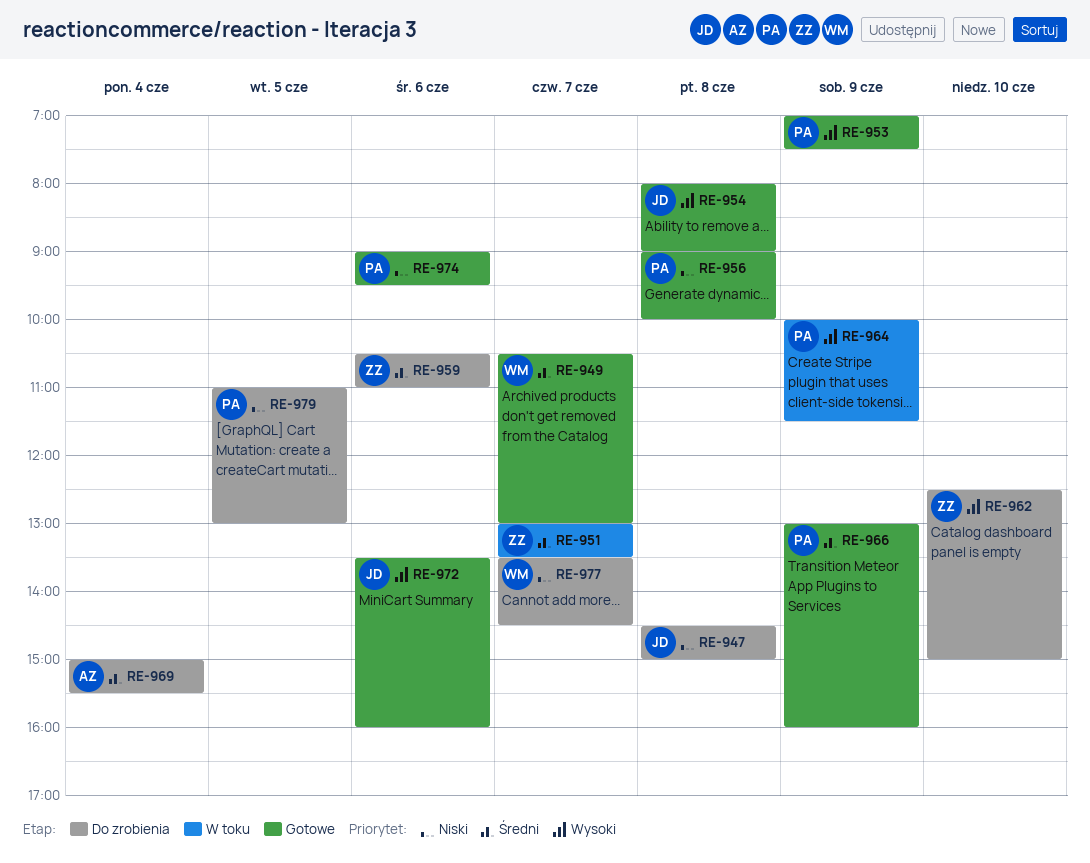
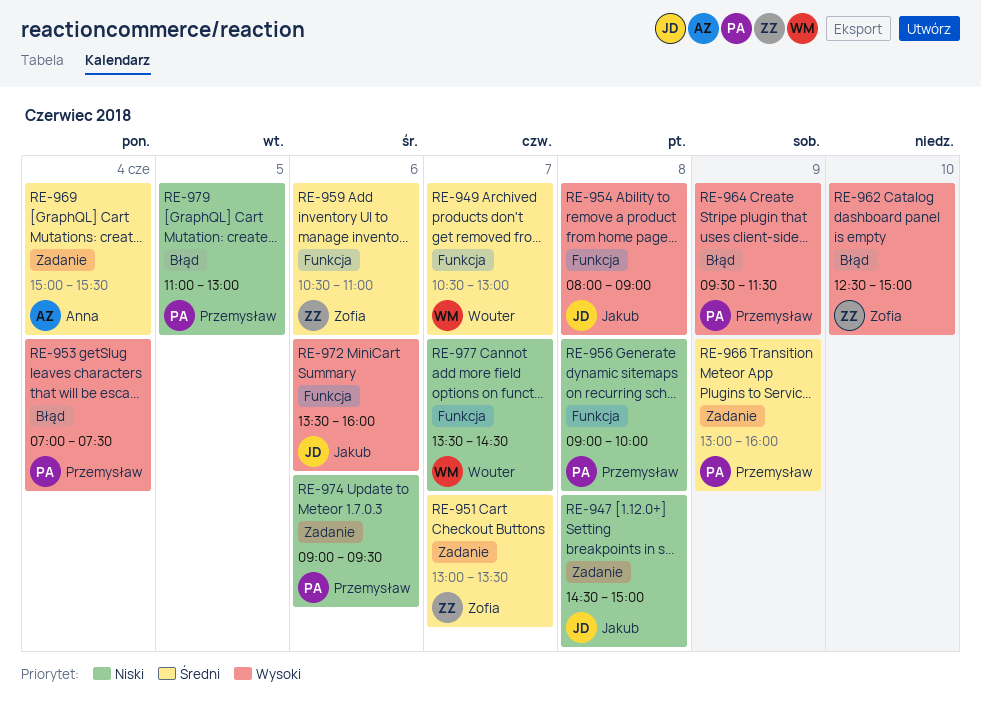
RE-953, day: Jun 9 -> Jun 4
RE-964, begins: 10:00 -> 09:30

